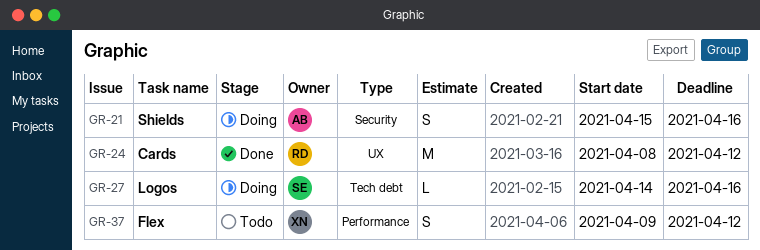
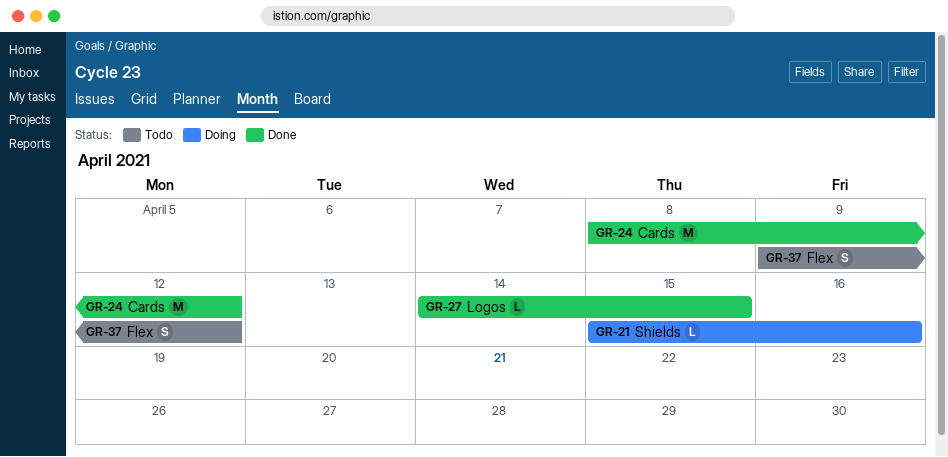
GR-21, estimate: S -> L
GR-27, status: Doing -> Done
GR-27, due: Apr 16 -> Apr 15

